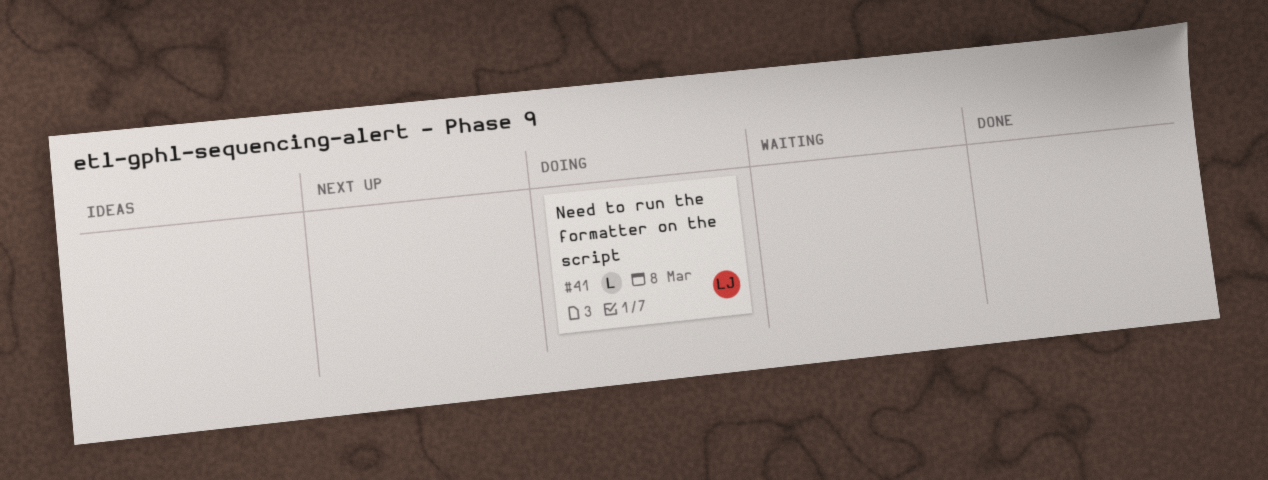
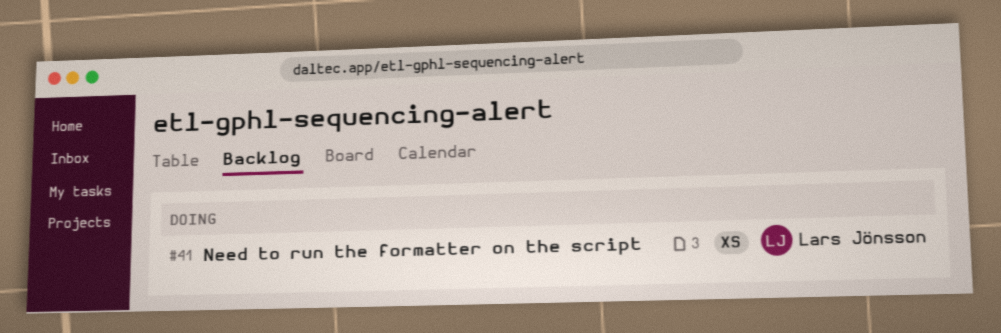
#41, estimate: L -> XS

